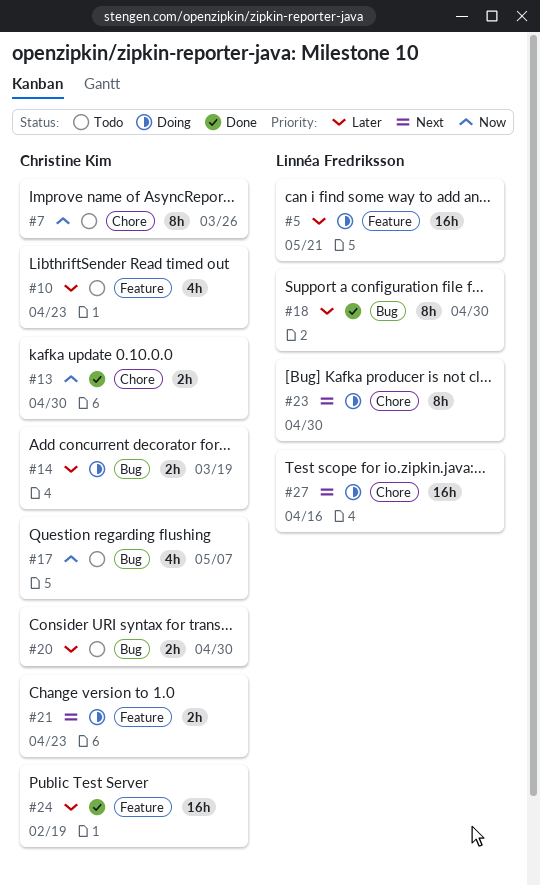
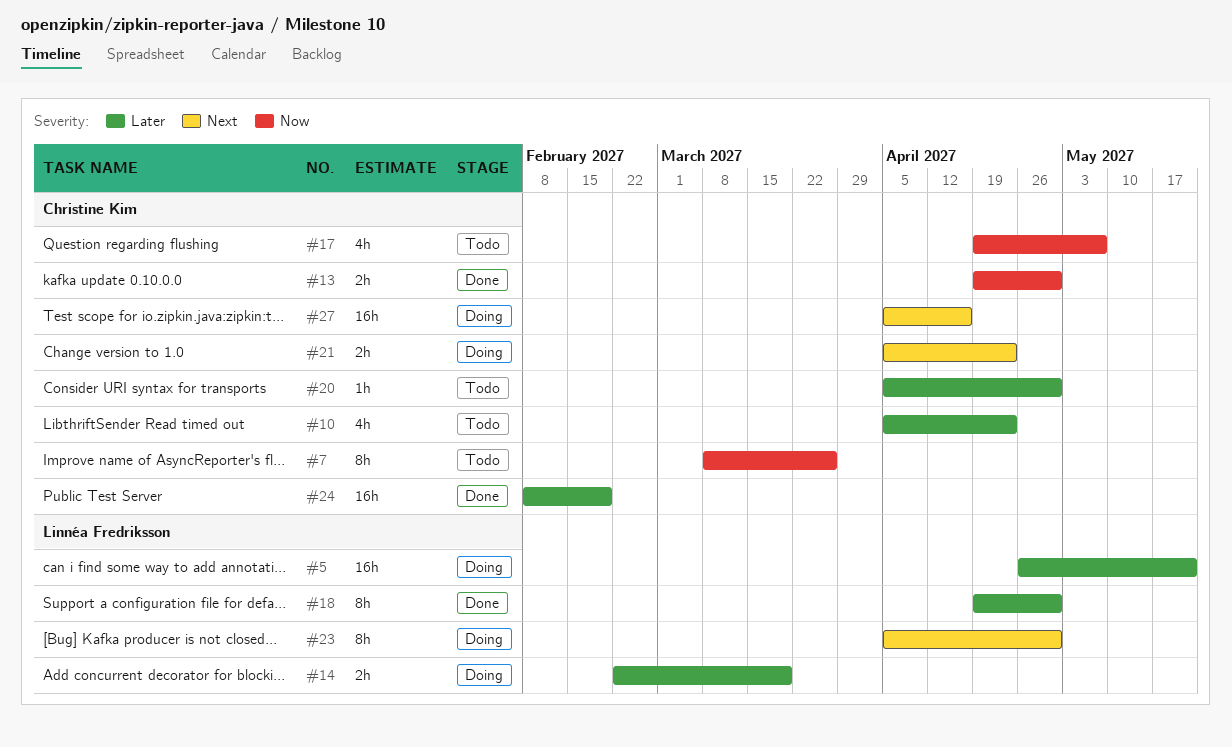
#14, owner: Christine Kim -> Linnéa Fredriksson
#20, estimate: 2h -> 1h
#27, owner: Linnéa Fredriksson -> Christine Kim

